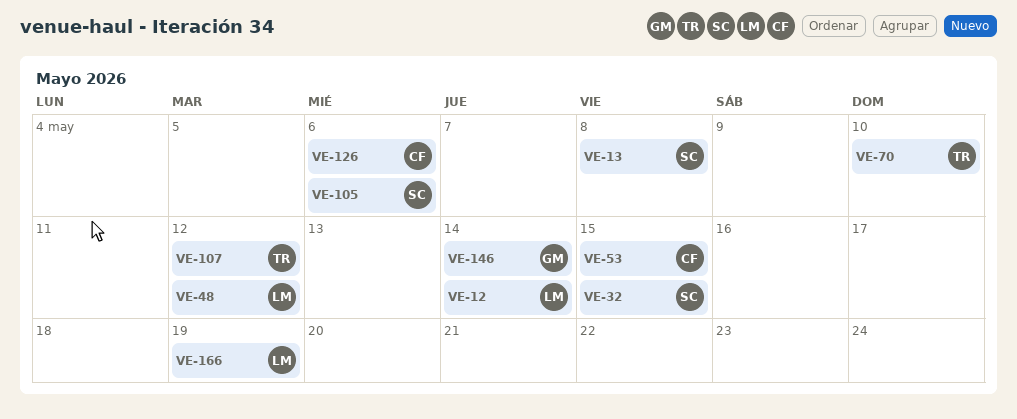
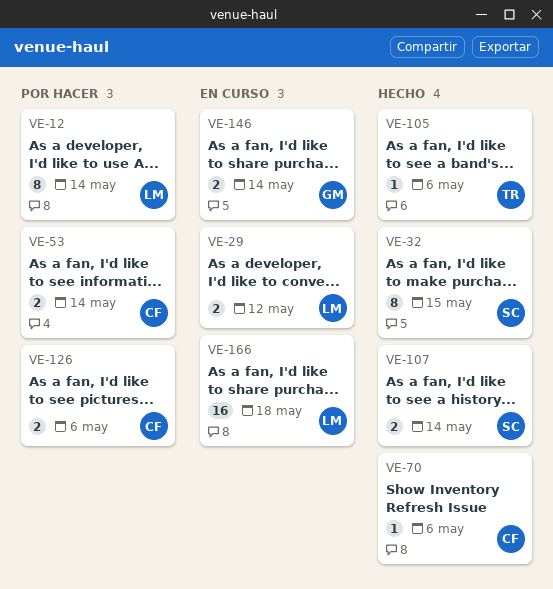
VE-13: present -> none
VE-29: none -> present
VE-48: present -> none
VE-53, due: May 15 -> May 14
VE-70, owner: TR -> CF
VE-70, due: May 10 -> May 6
VE-105, owner: SC -> TR
VE-107, owner: TR -> SC
VE-107, due: May 12 -> May 14
VE-166, due: May 19 -> May 18

